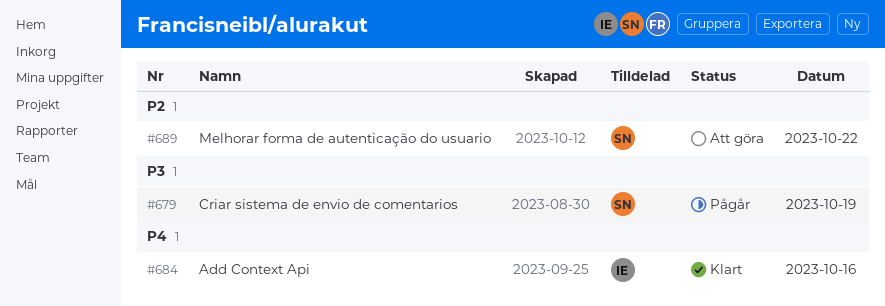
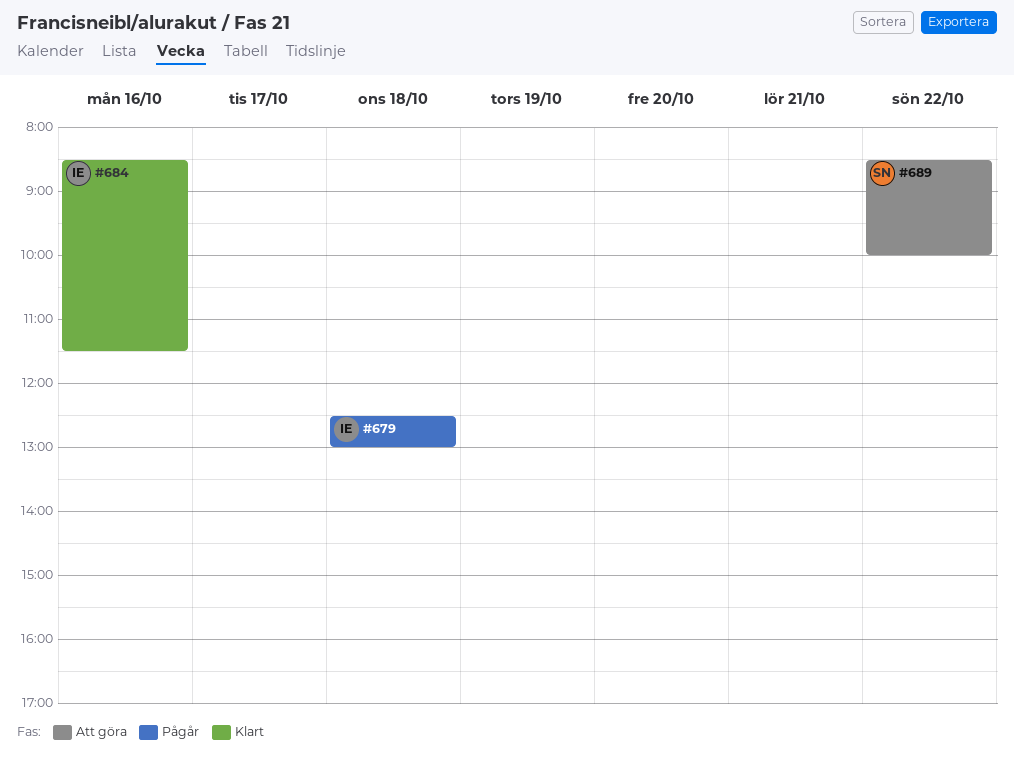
#679, owner: SN -> IE
#679, day: Oct 19 -> Oct 18

